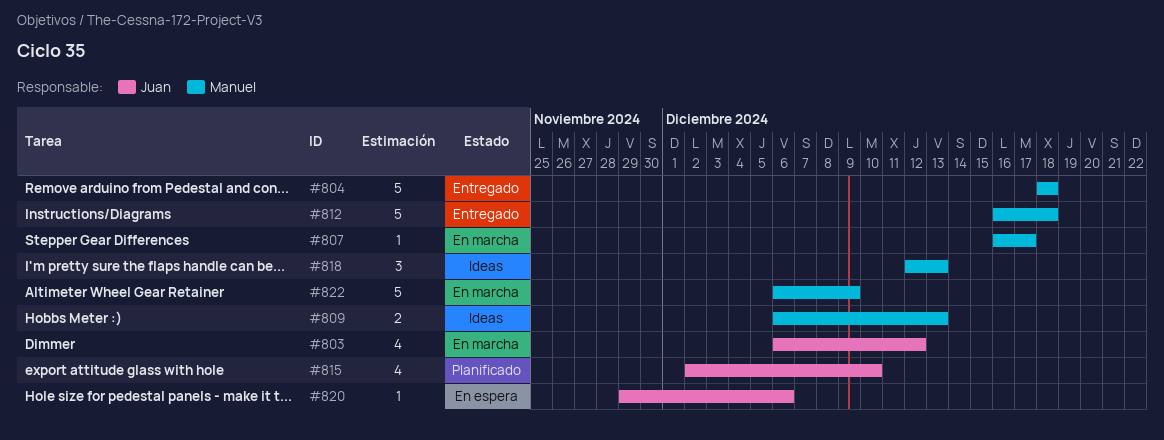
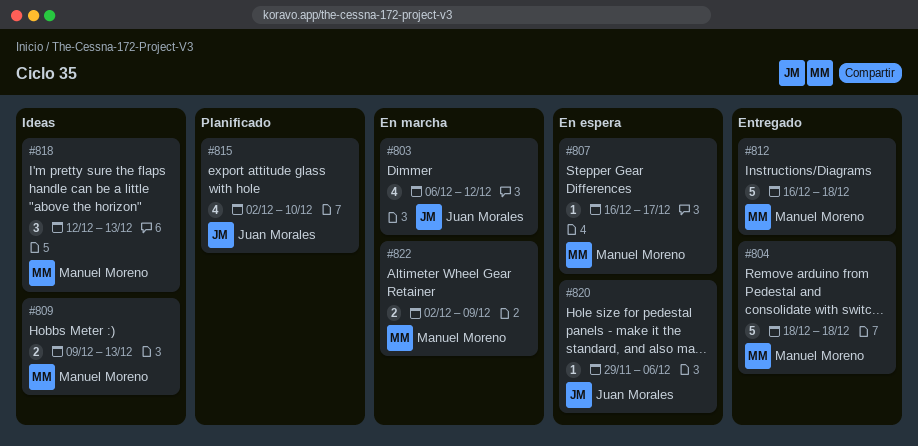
#807, status: En marcha -> En espera
#809, start: Dec 6 -> Dec 9
#822, estimate: 5 -> 2
#822, start: Dec 6 -> Dec 2

